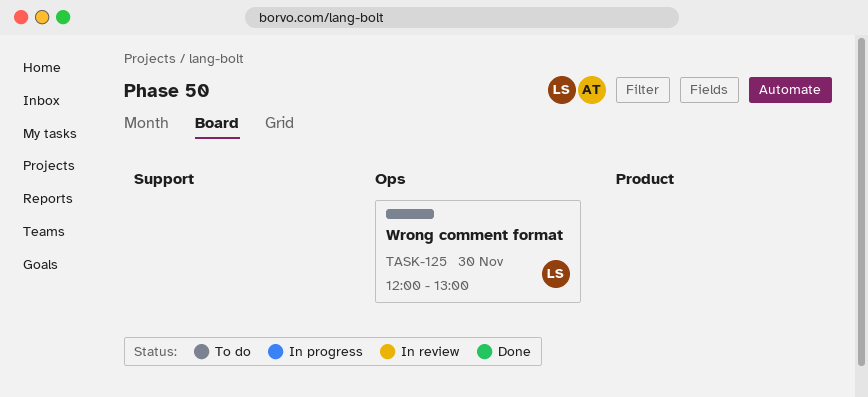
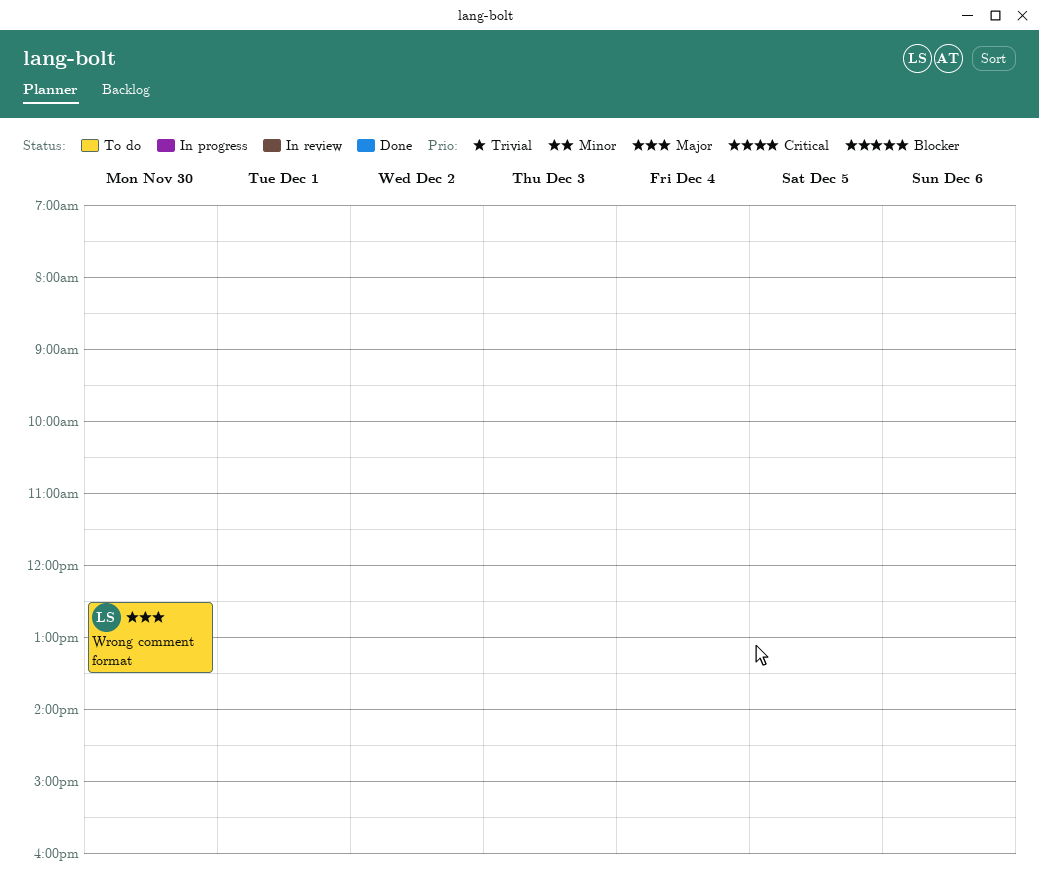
Wrong comment format, begins: 12:00 -> 12:30
Wrong comment format, ends: 13:00 -> 13:30

